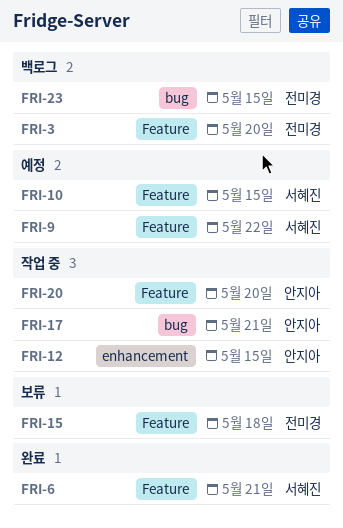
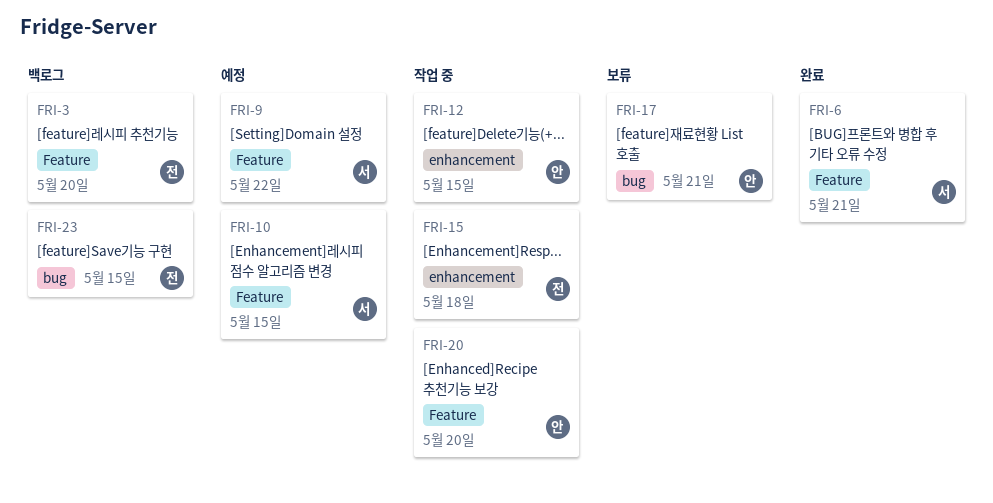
FRI-15, status: 보류 -> 작업 중
FRI-15, label: Feature -> enhancement
FRI-17, status: 작업 중 -> 보류

